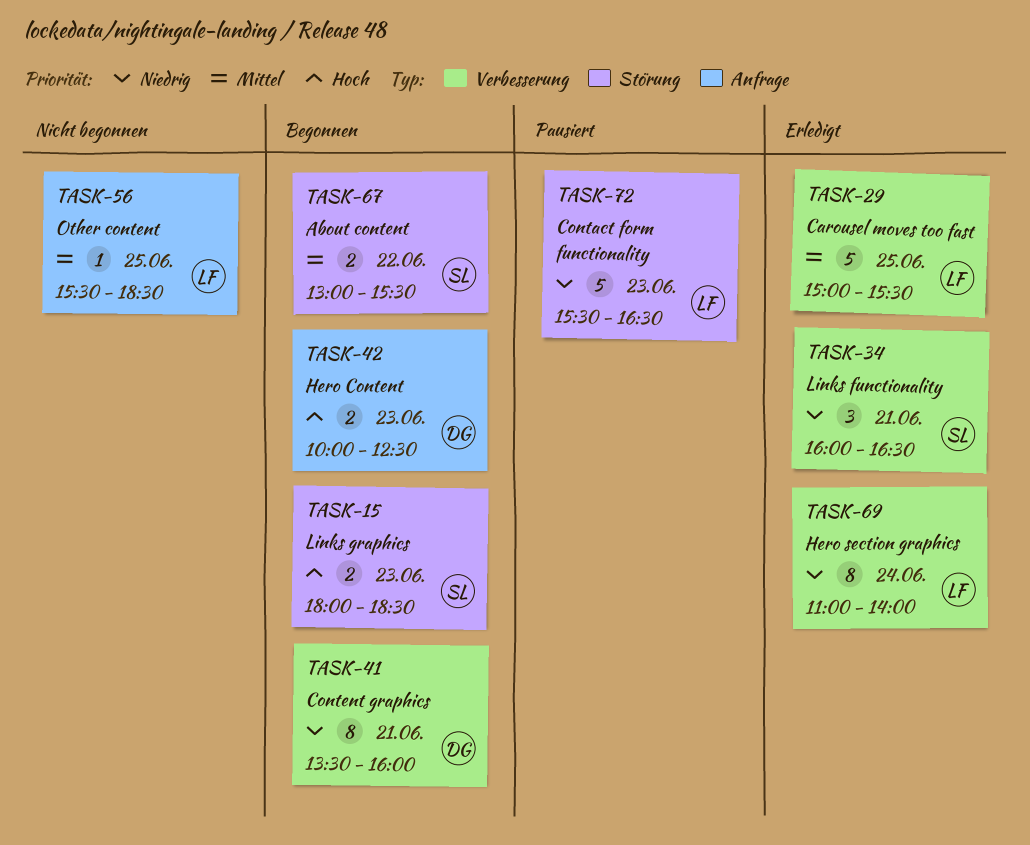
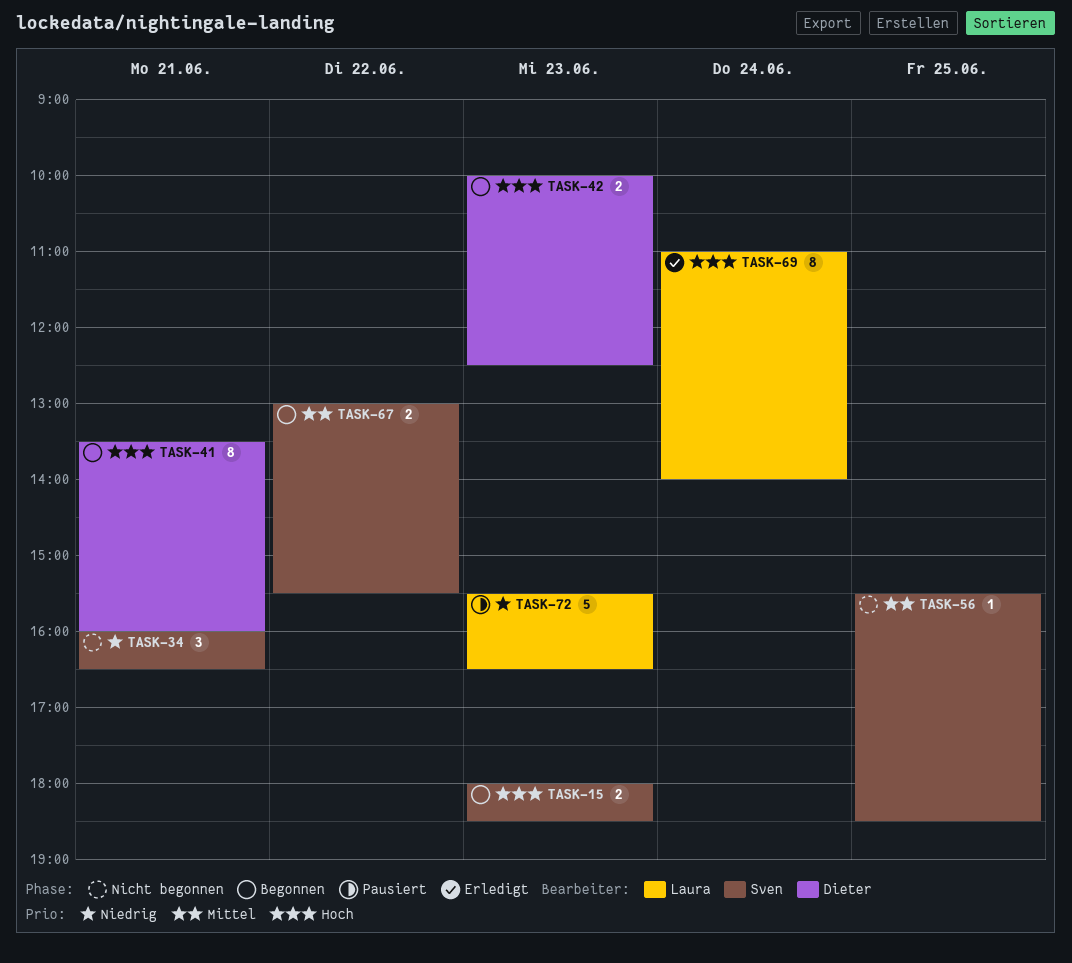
TASK-29: present -> none
TASK-34, status: Erledigt -> Nicht begonnen
TASK-41, priority: Niedrig -> Hoch
TASK-56, owner: Laura -> Sven
TASK-69, priority: Niedrig -> Hoch

